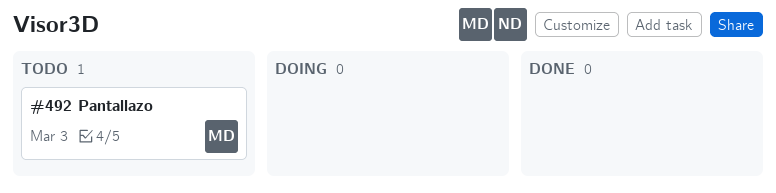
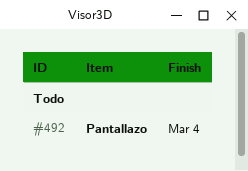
#492, due: Mar 3 -> Mar 4

